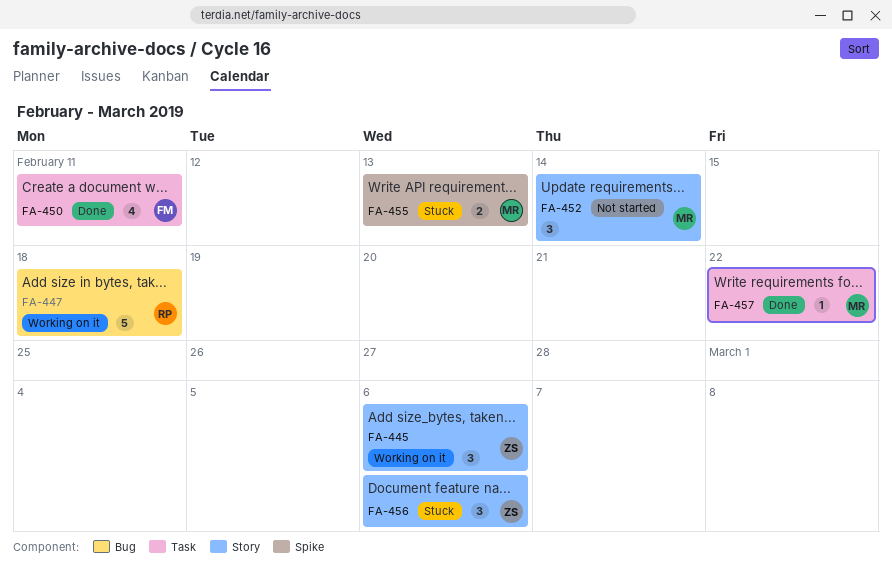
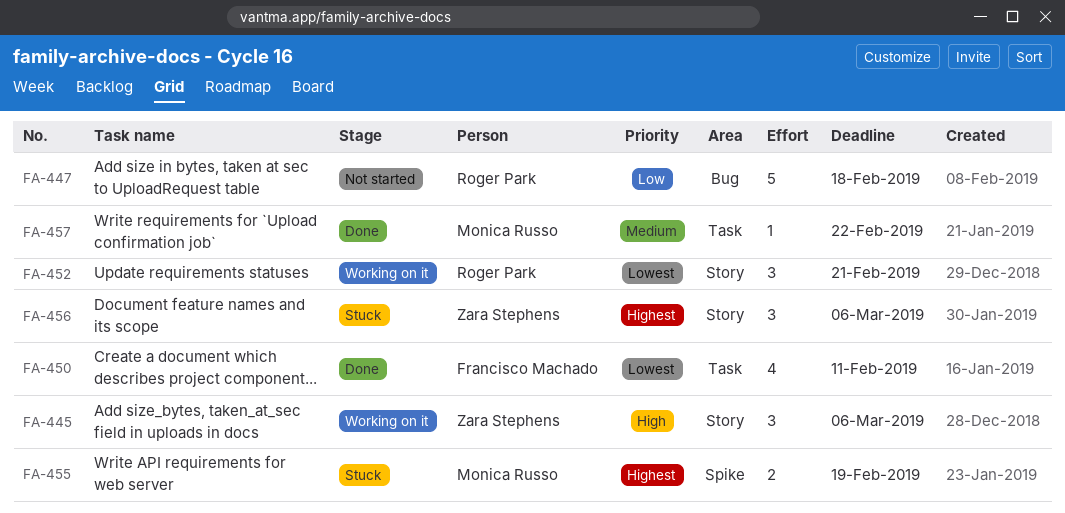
FA-447, status: Working on it -> Not started
FA-452, status: Not started -> Working on it
FA-452, owner: Monica Russo -> Roger Park
FA-452, due: Feb 14 -> Feb 21
FA-455, due: Feb 13 -> Feb 19

